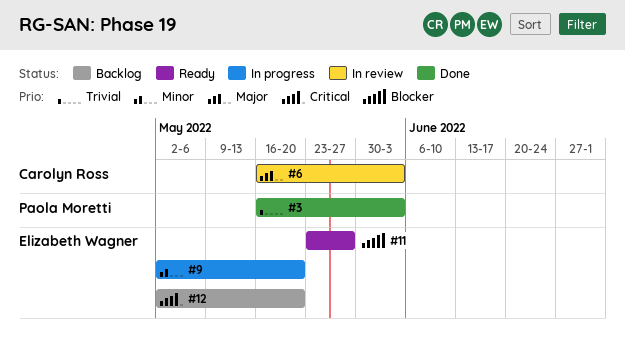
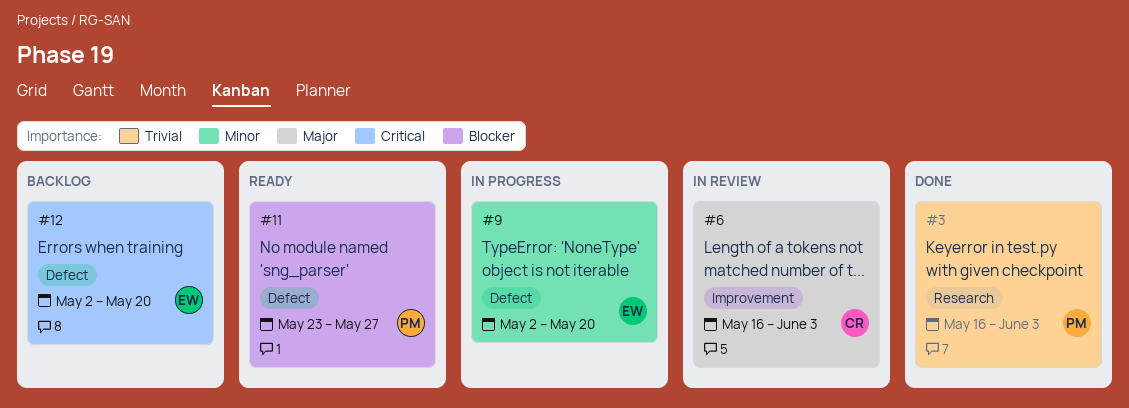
#11, owner: Elizabeth Wagner -> Paola Moretti

